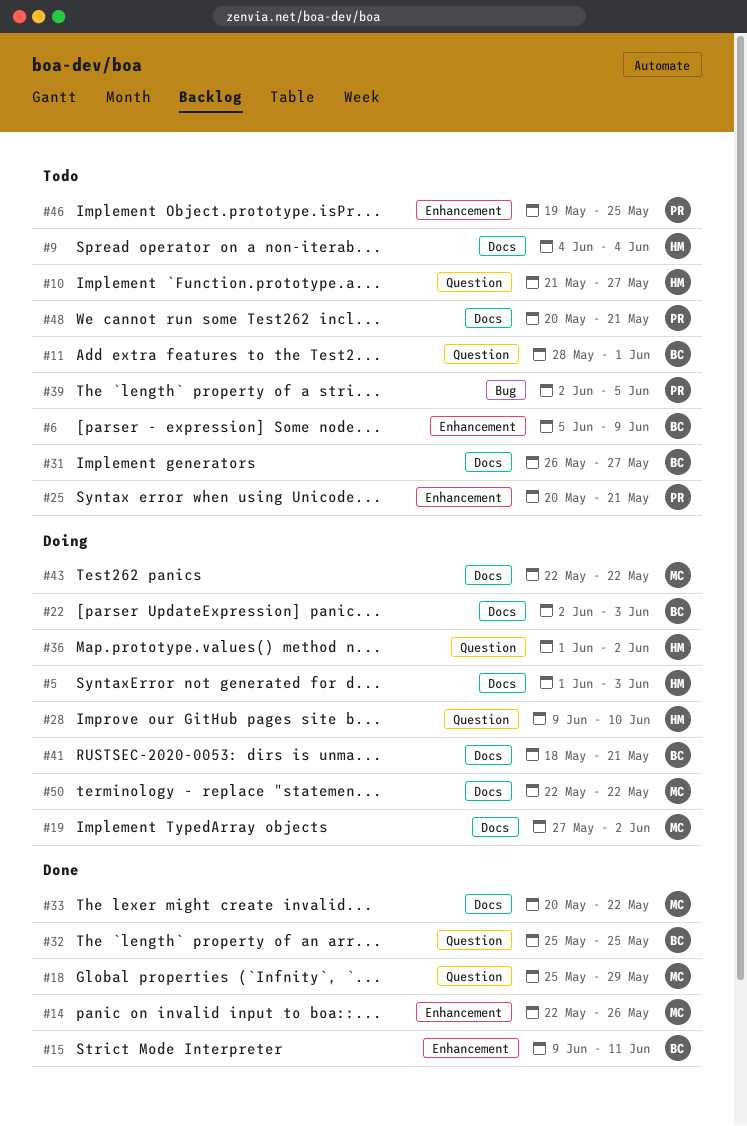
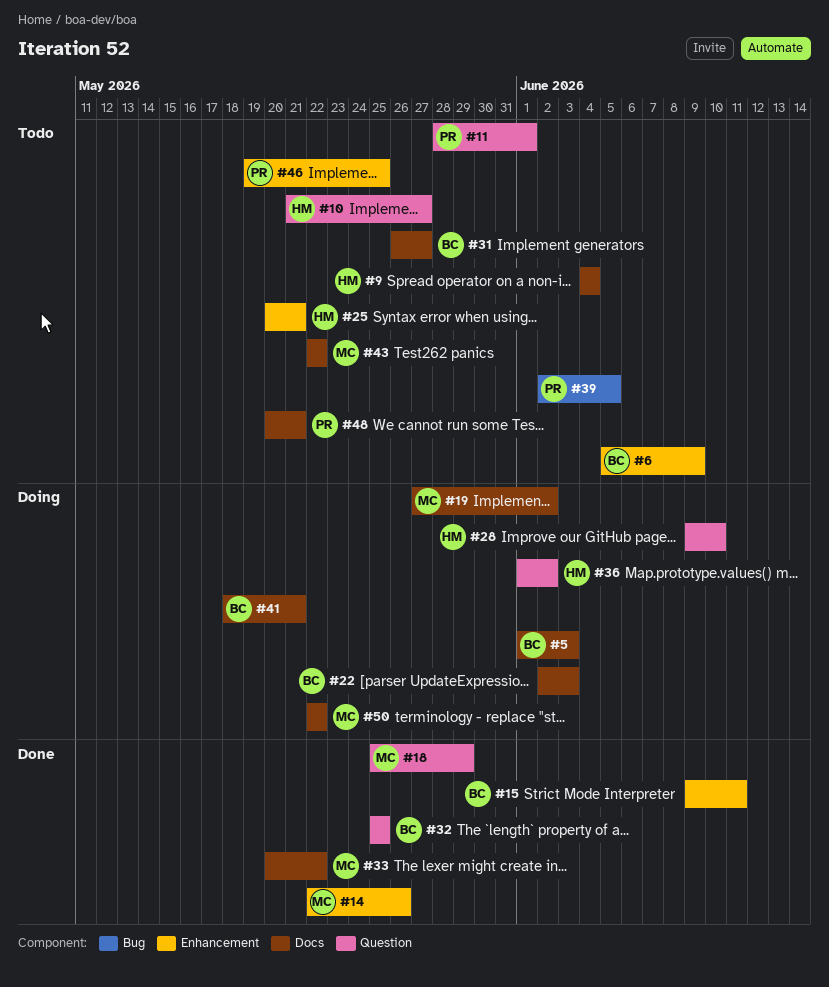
#5, owner: HM -> BC
#11, owner: BC -> PR
#25, owner: PR -> HM
#43, status: Doing -> Todo

